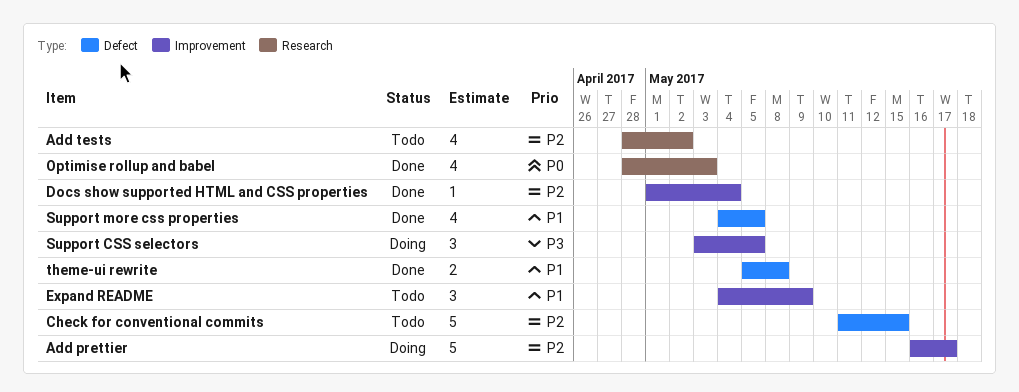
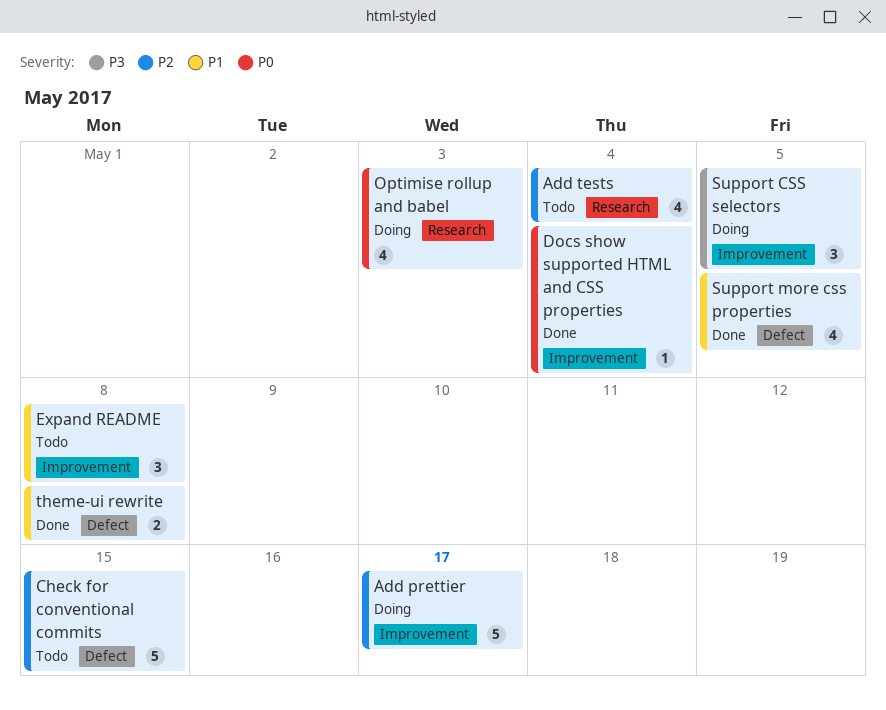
Add tests, due: May 2 -> May 4
Docs show supported HTML and CSS properties, priority: P2 -> P0
Expand README, due: May 9 -> May 8
Optimise rollup and babel, status: Done -> Doing

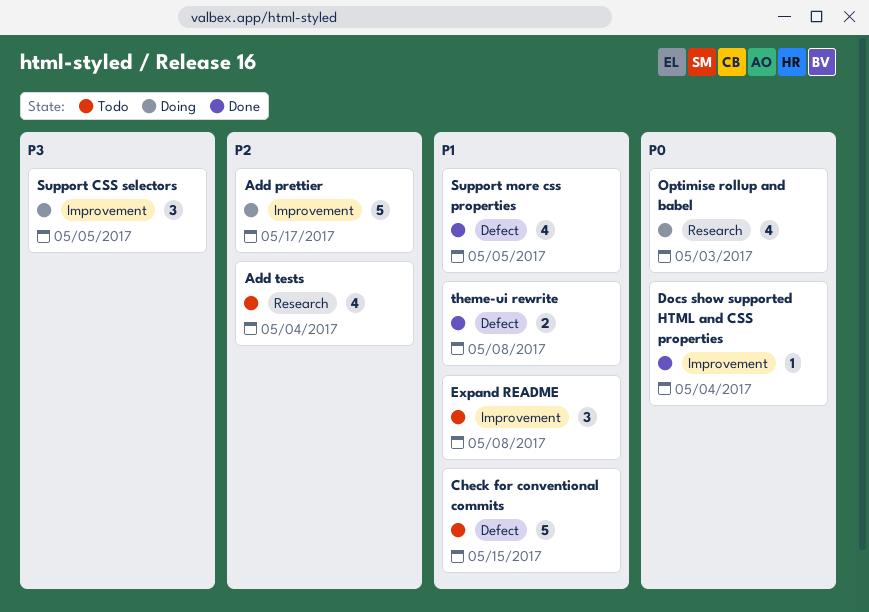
Check for conventional commits, priority: P2 -> P1

